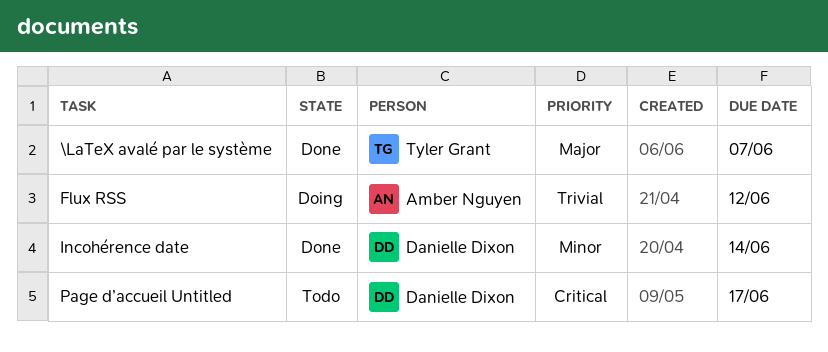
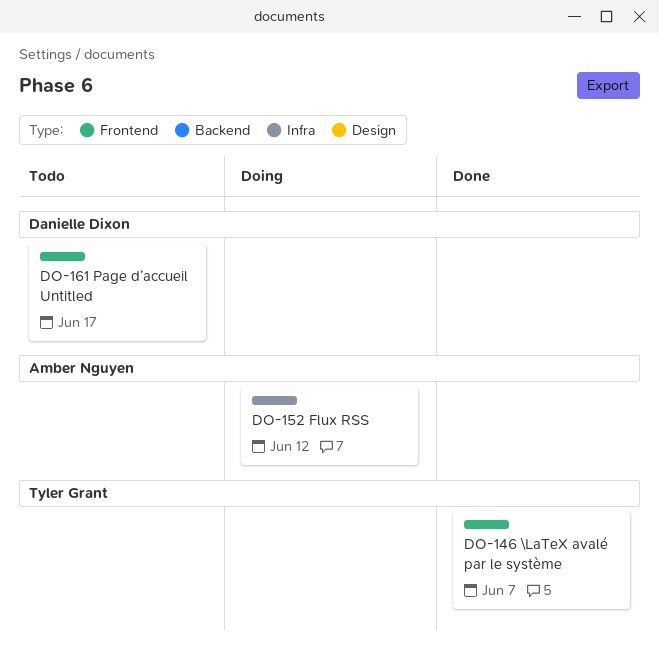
Incohérence date: present -> none

